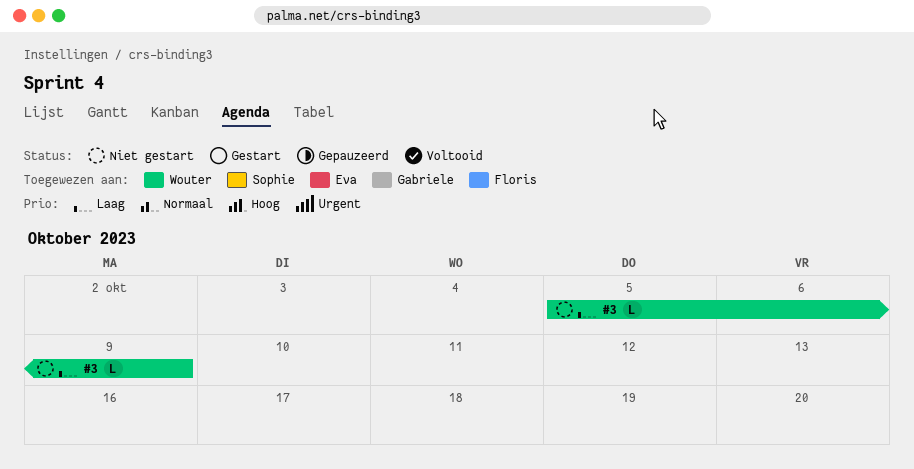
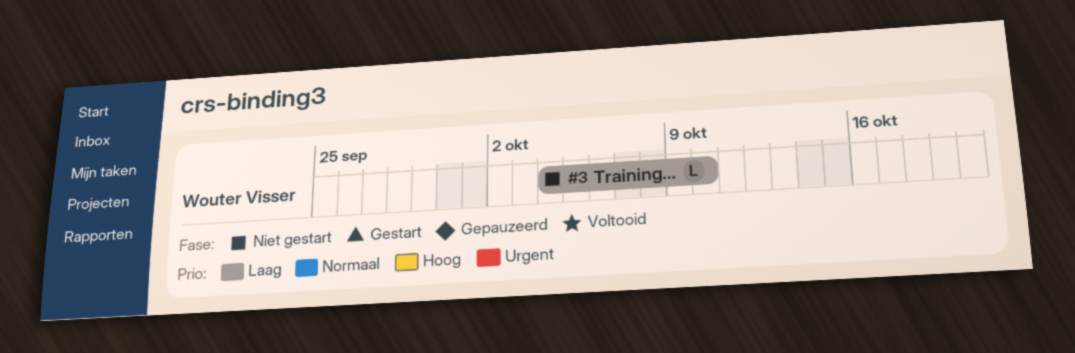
#3, start: Oct 5 -> Oct 4
#3, due: Oct 9 -> Oct 10

